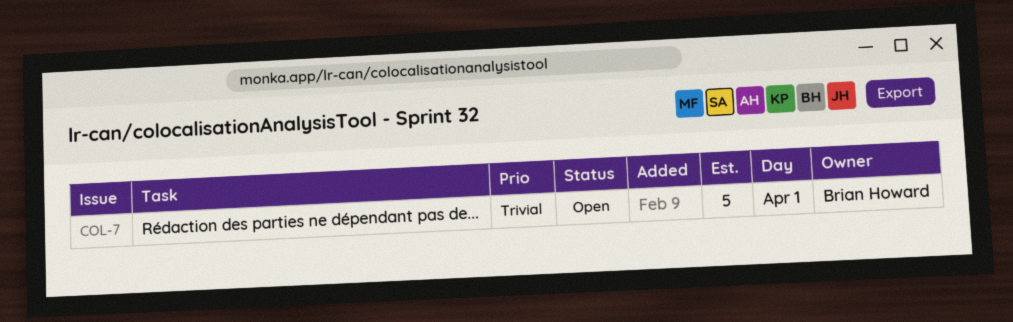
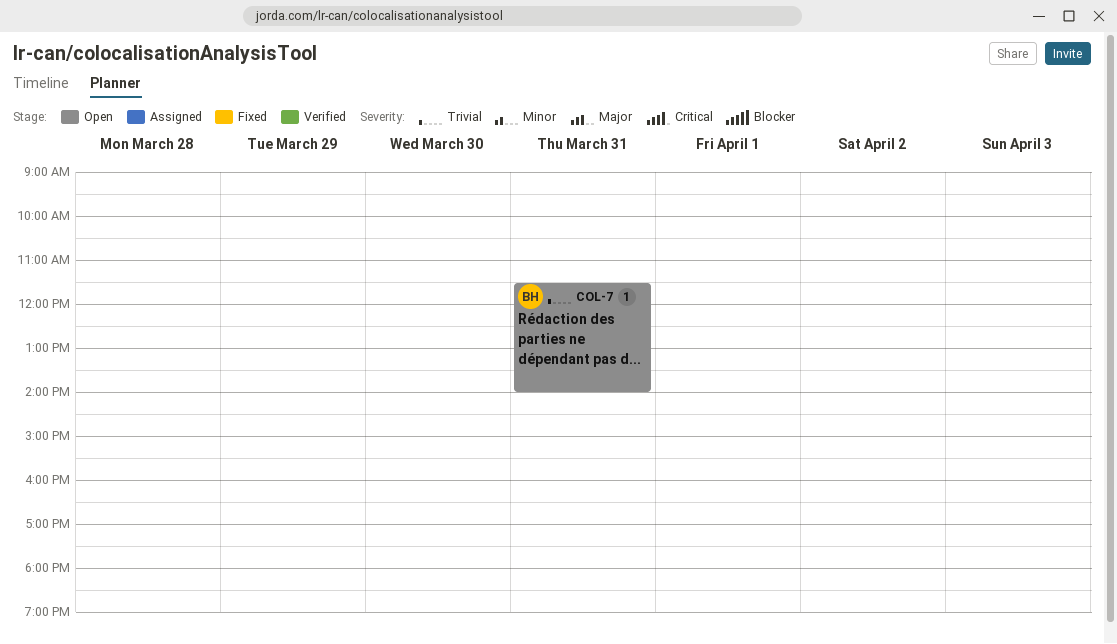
COL-7, estimate: 5 -> 1
COL-7, day: Apr 1 -> Mar 31

